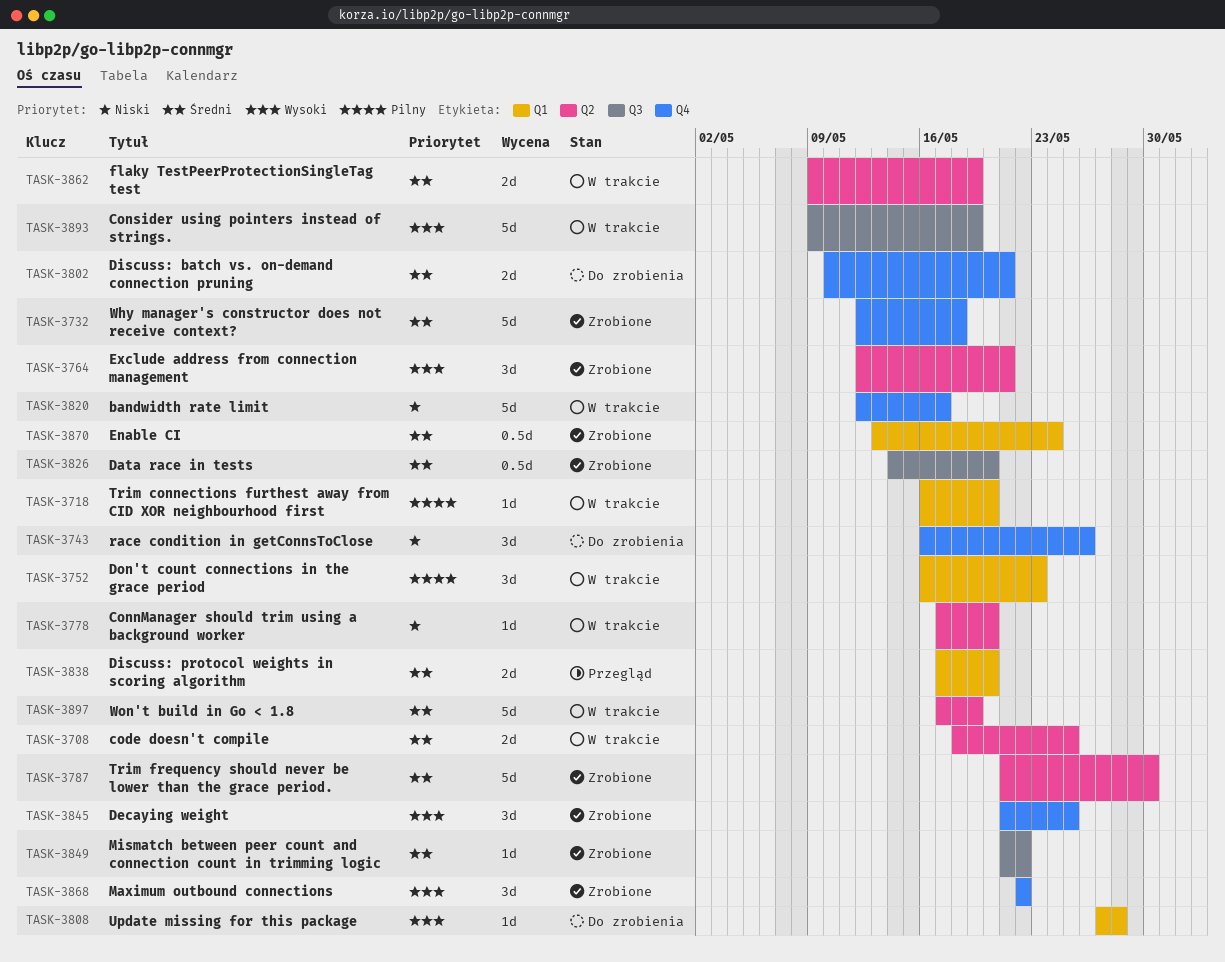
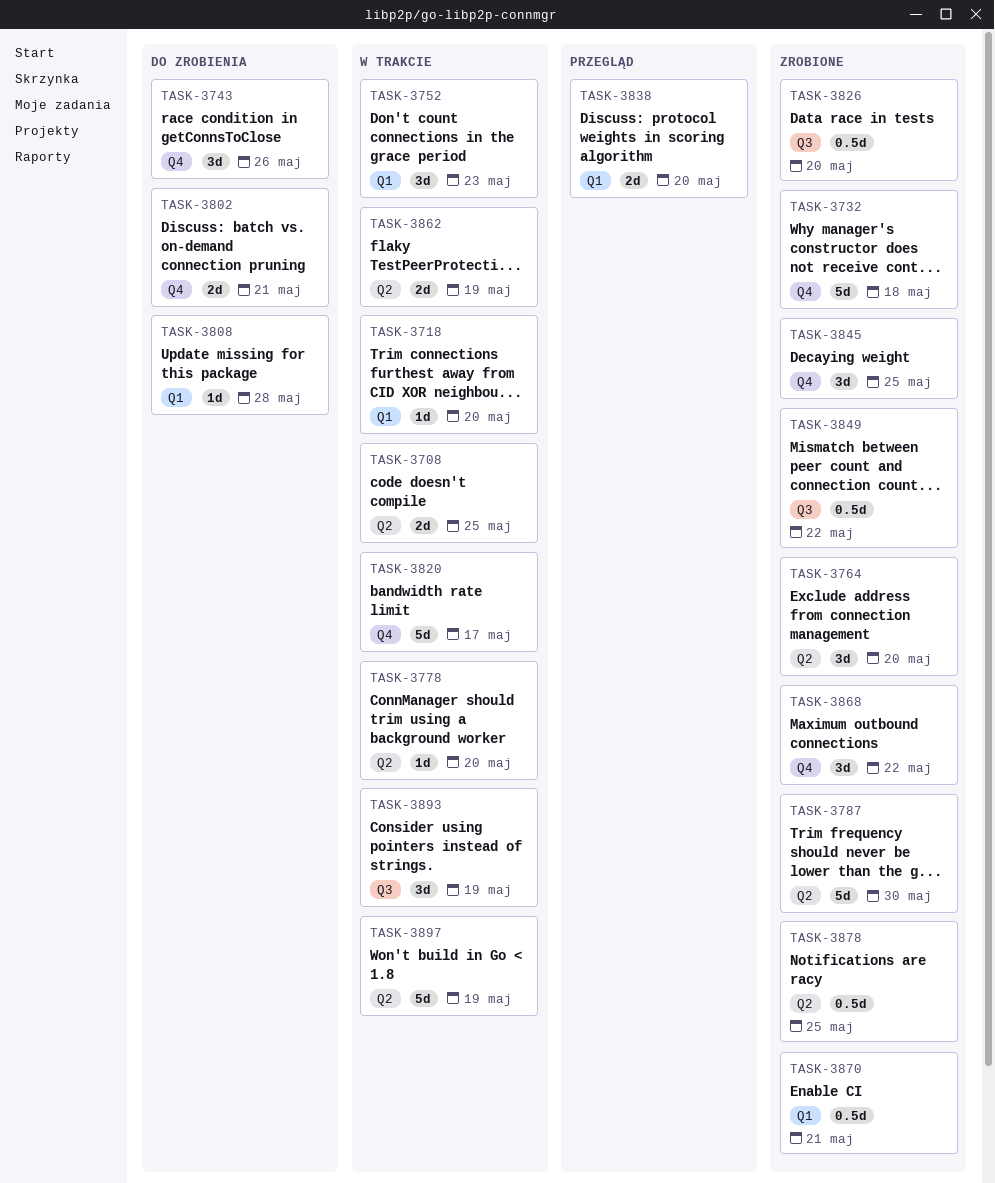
TASK-3764, due: May 21 -> May 20
TASK-3849, estimate: 1d -> 0.5d
TASK-3870, due: May 24 -> May 21
TASK-3878: none -> present
TASK-3893, estimate: 5d -> 3d

